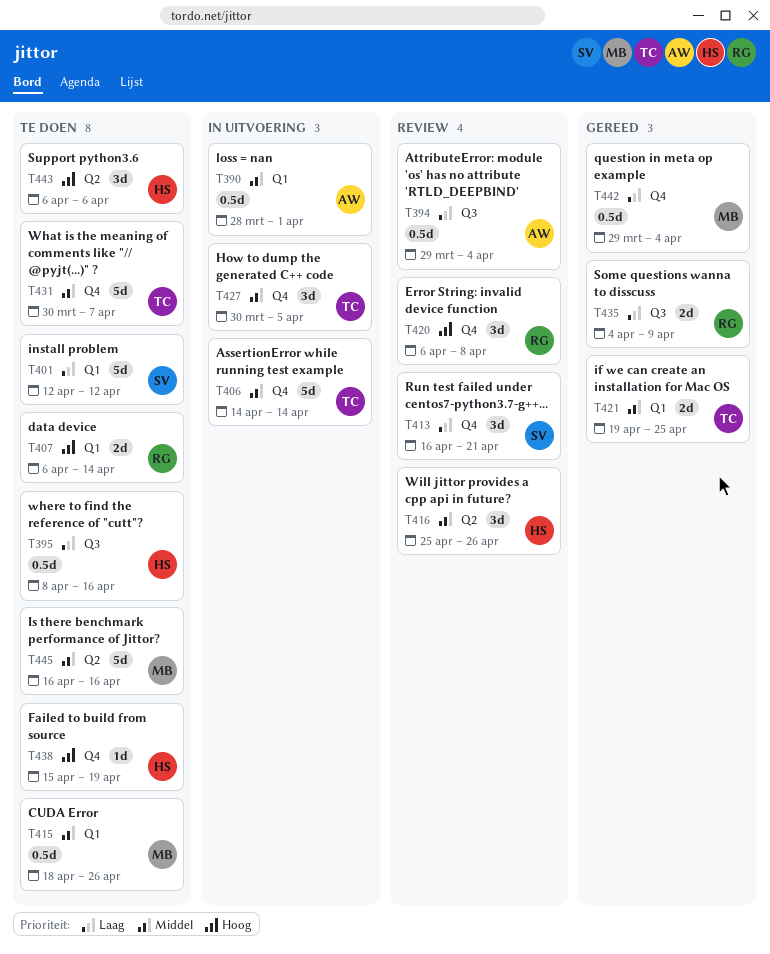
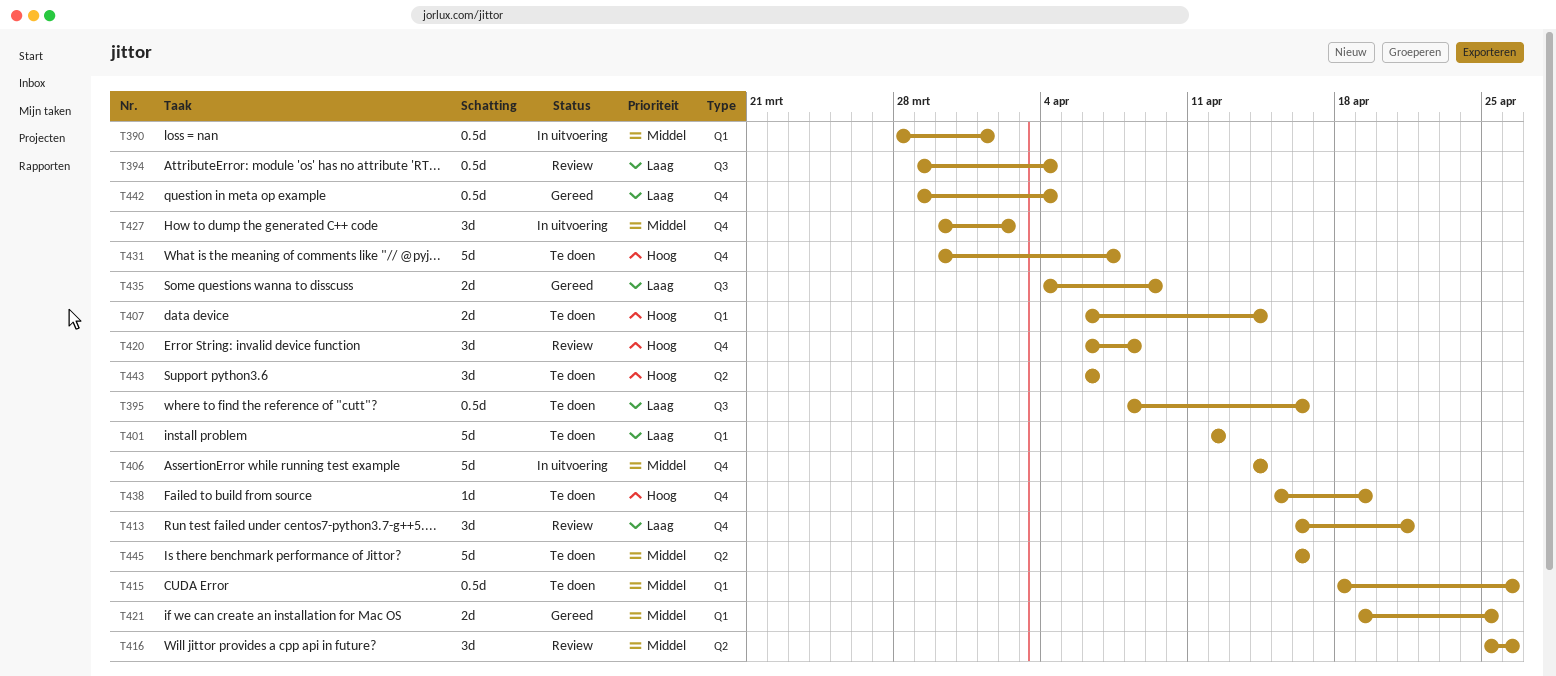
T427, due: Apr 5 -> Apr 2
T431, priority: Middel -> Hoog

